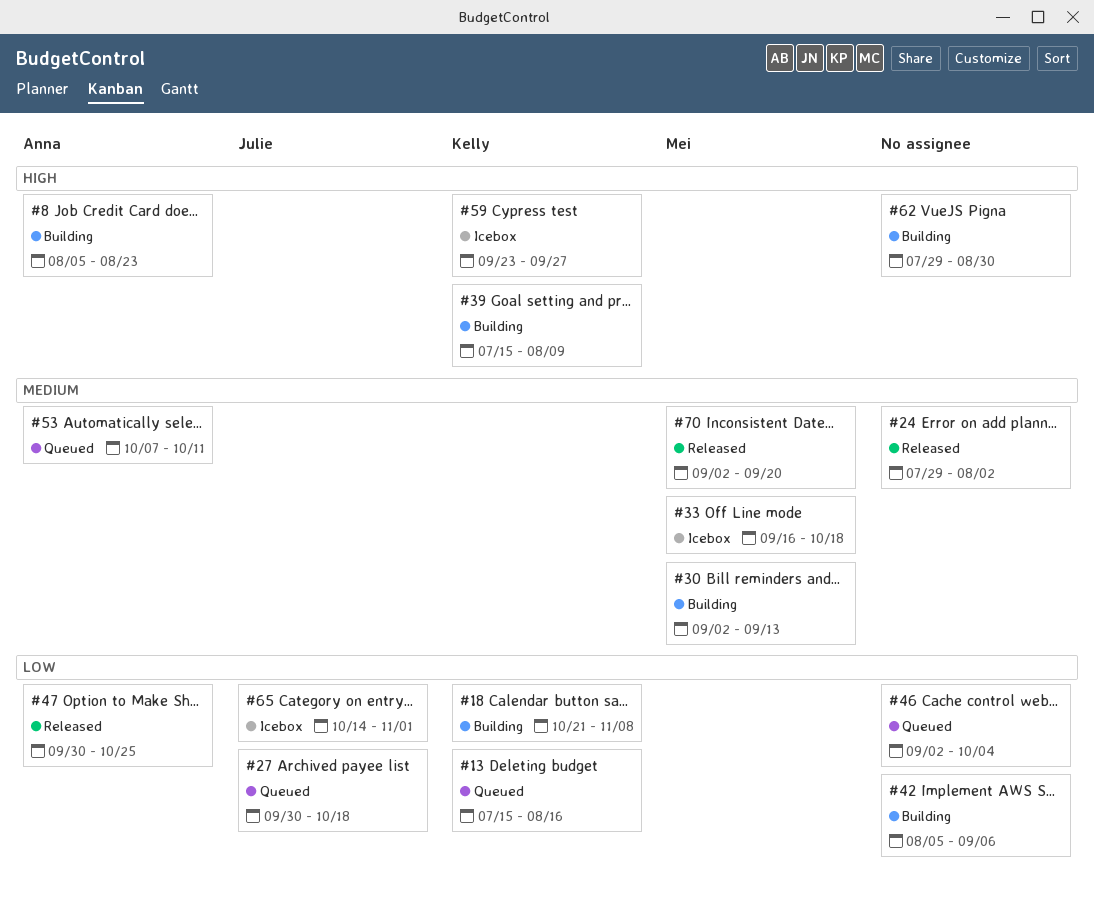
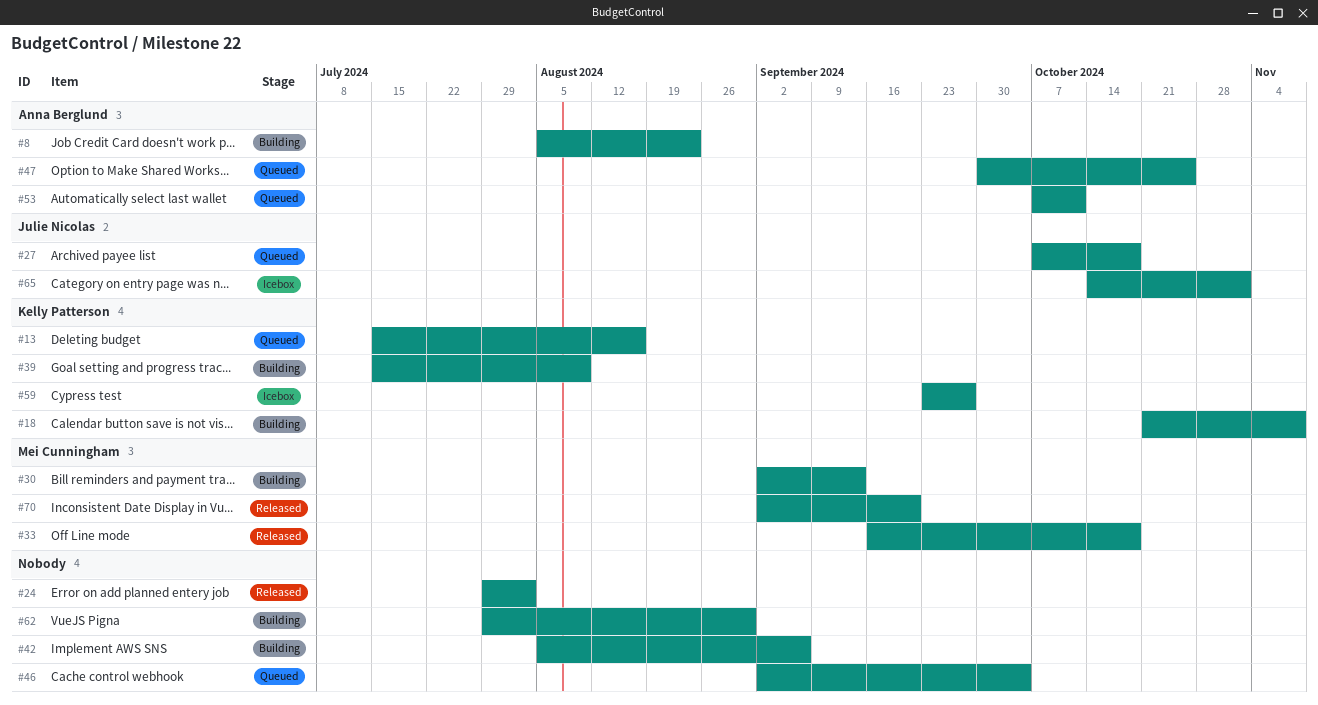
#27, start: Sep 30 -> Oct 7
#33, status: Icebox -> Released
#47, status: Released -> Queued

